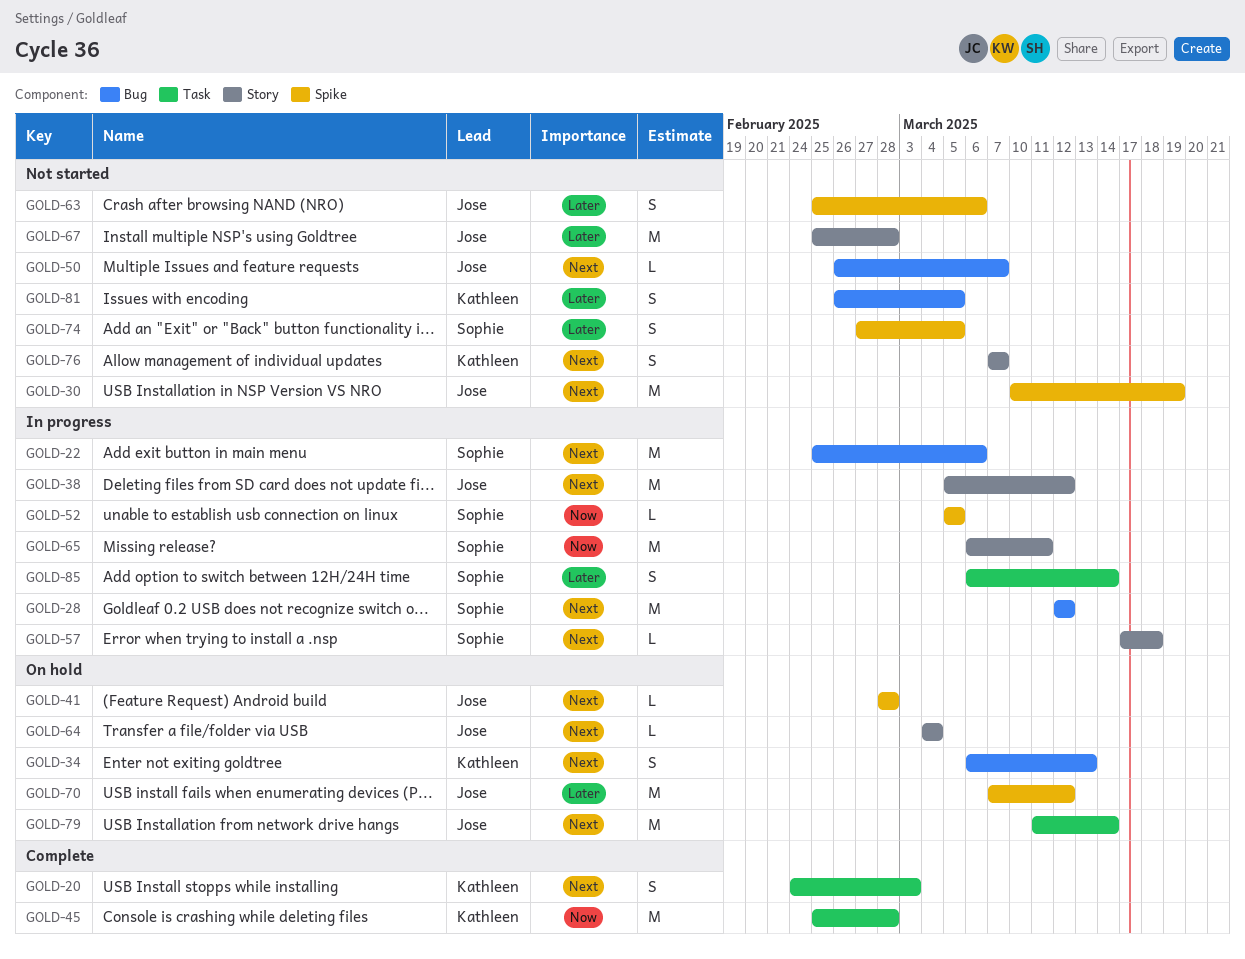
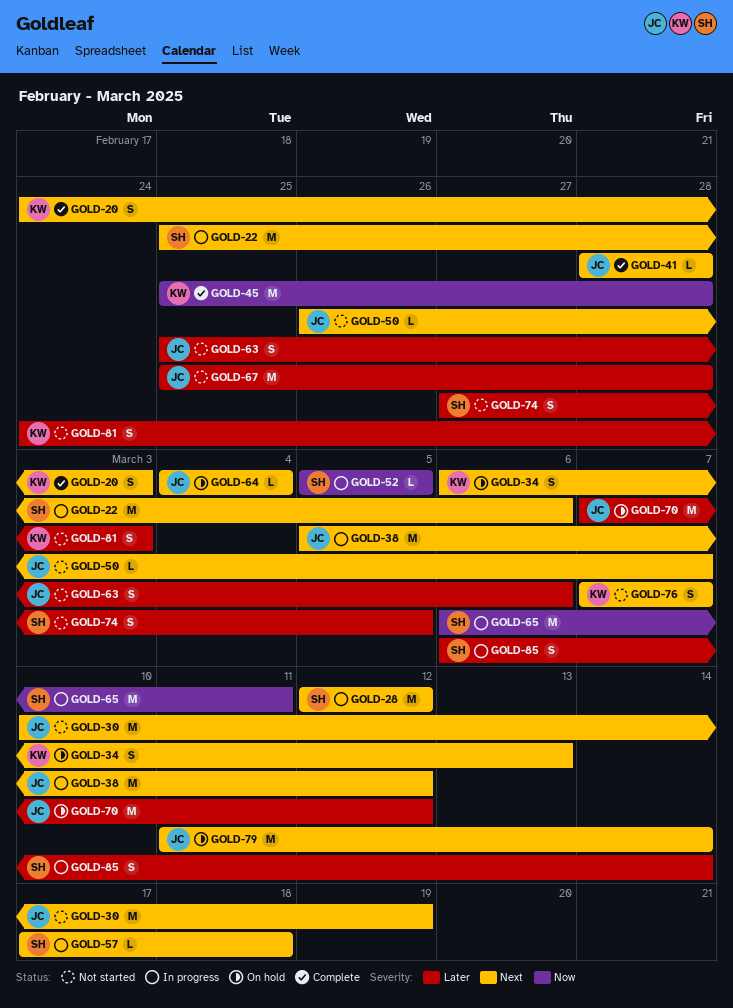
GOLD-41, status: On hold -> Complete
GOLD-81, start: Feb 26 -> Feb 24
GOLD-81, due: Mar 5 -> Mar 3

